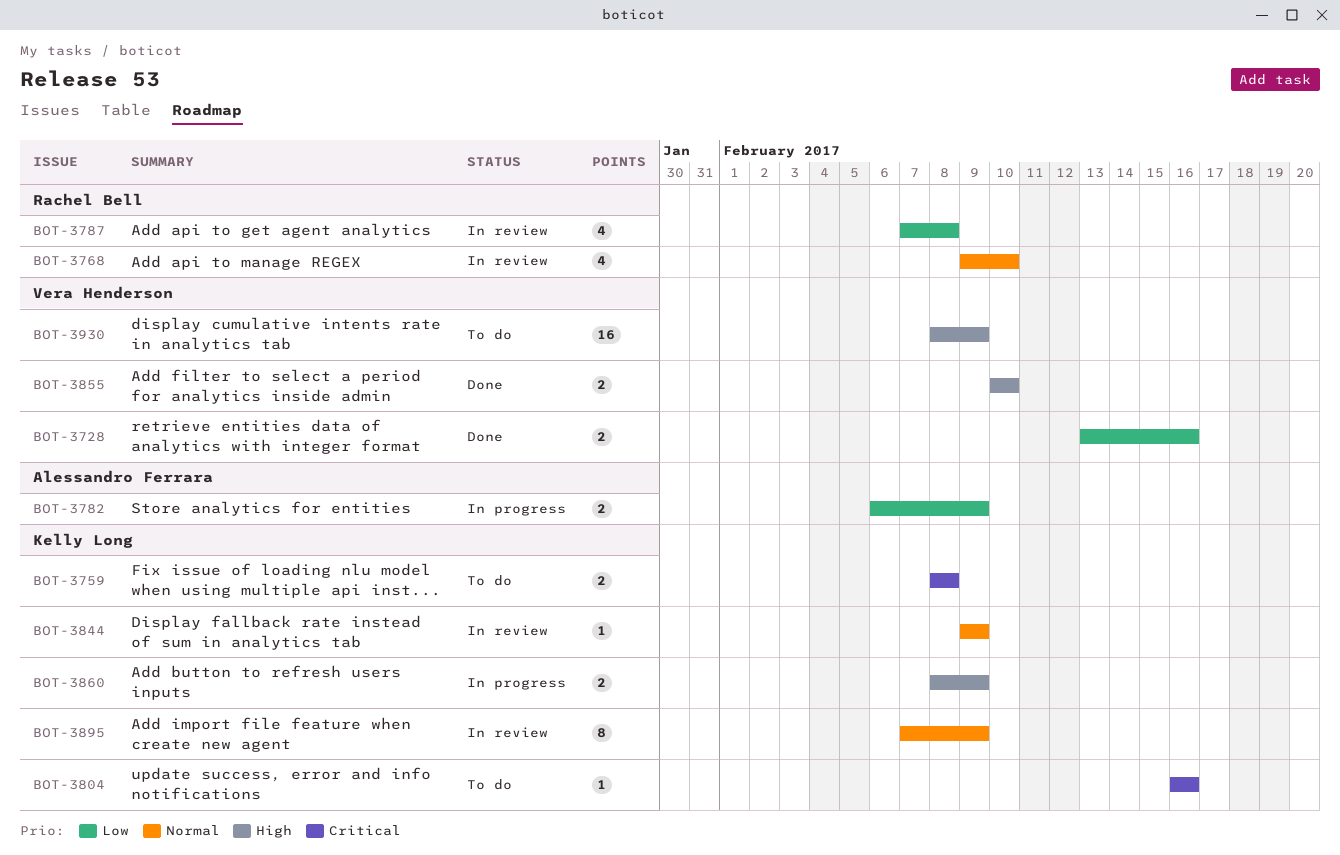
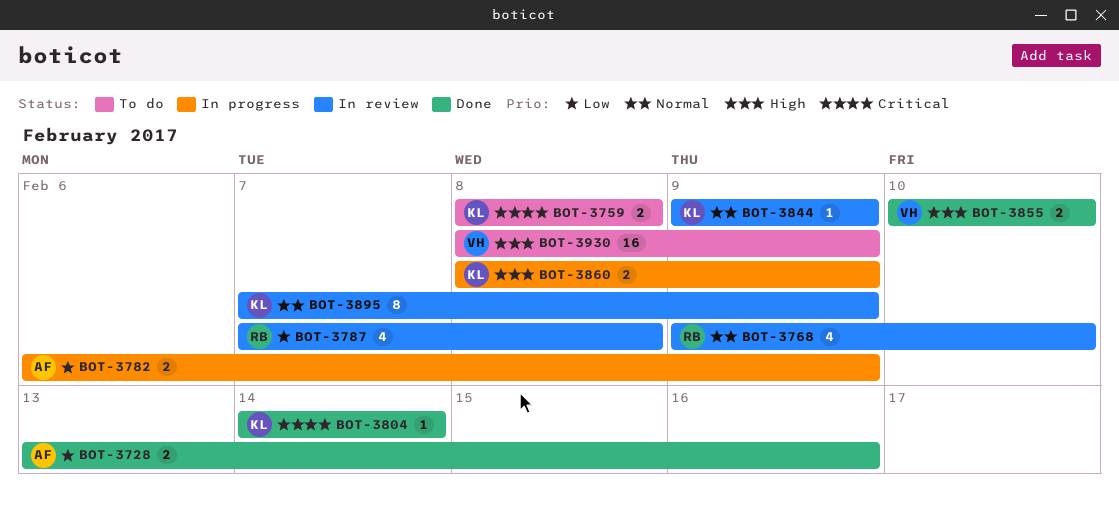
BOT-3728, owner: Vera Henderson -> Alessandro Ferrara
BOT-3804, status: To do -> Done
BOT-3804, start: Feb 16 -> Feb 14
BOT-3804, due: Feb 16 -> Feb 14

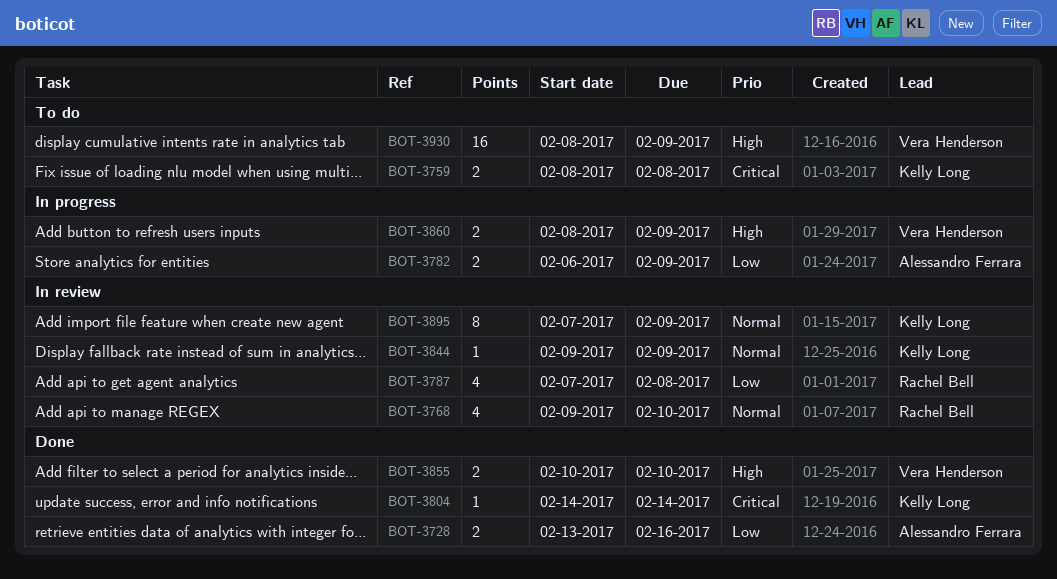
BOT-3860, owner: Kelly Long -> Vera Henderson

